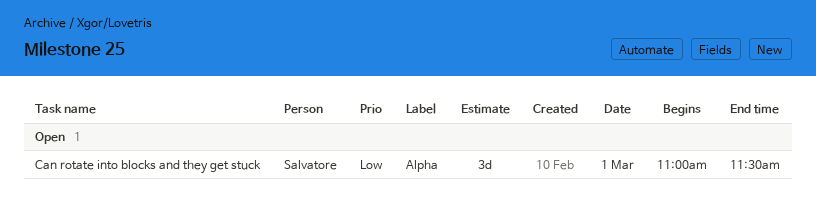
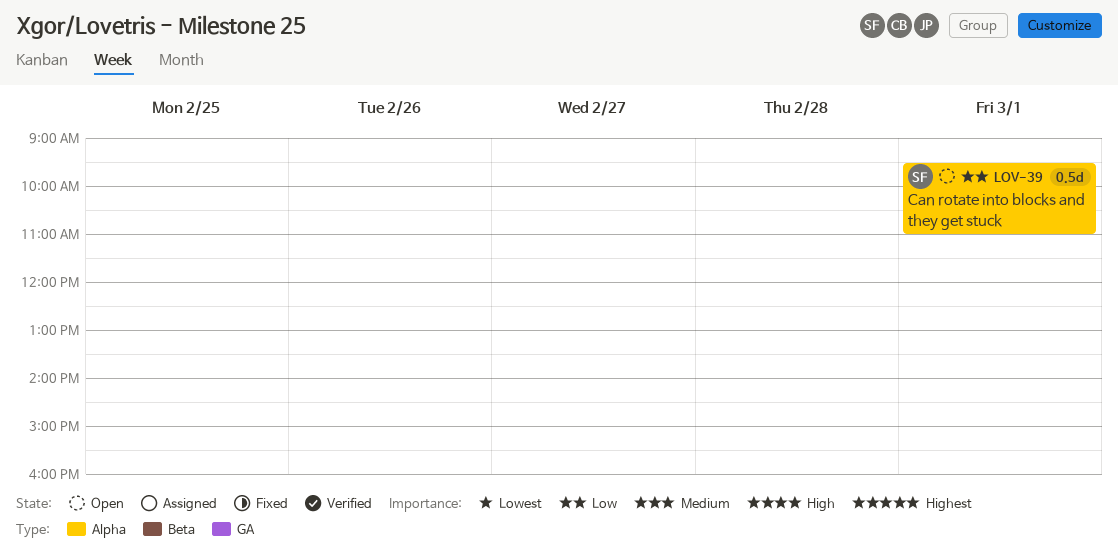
Can rotate into blocks and they get stuck, estimate: 3d -> 0.5d
Can rotate into blocks and they get stuck, begins: 11:00 -> 09:30
Can rotate into blocks and they get stuck, ends: 11:30 -> 11:00

